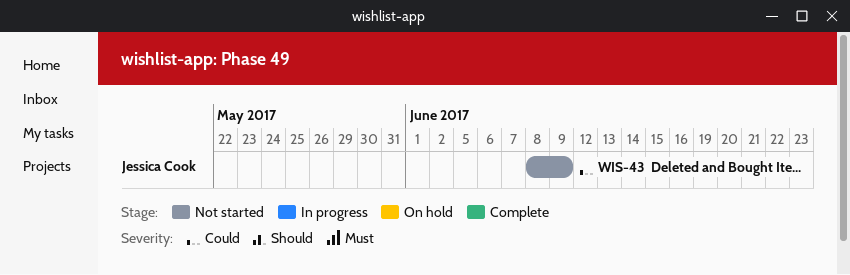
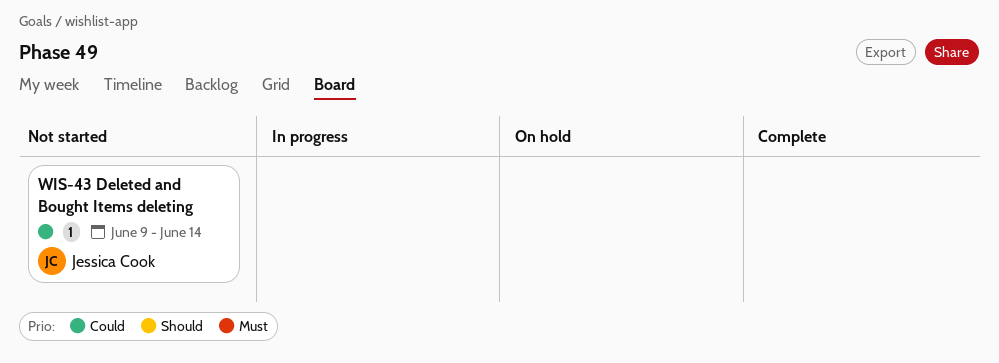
WIS-43, start: Jun 8 -> Jun 9
WIS-43, due: Jun 9 -> Jun 14

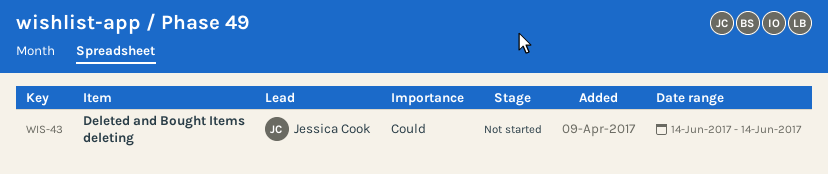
WIS-43, start: Jun 9 -> Jun 14

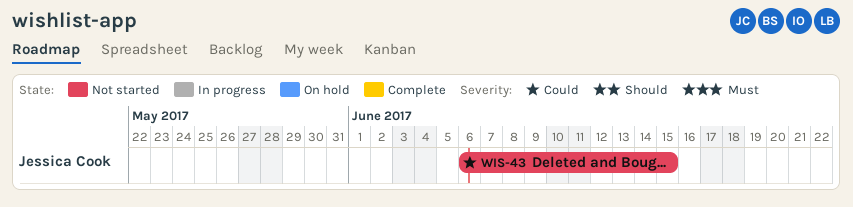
WIS-43, start: Jun 14 -> Jun 6
WIS-43, due: Jun 14 -> Jun 15

